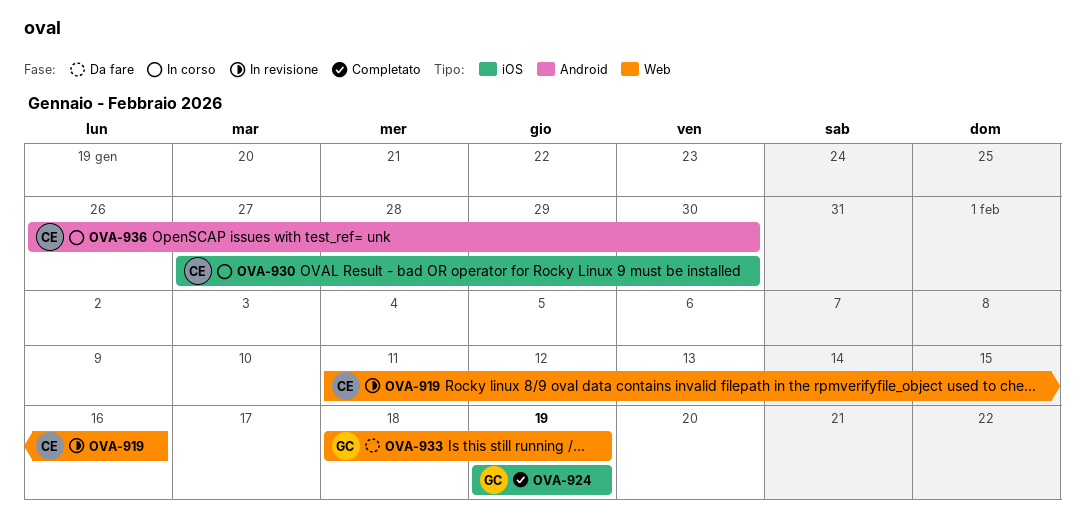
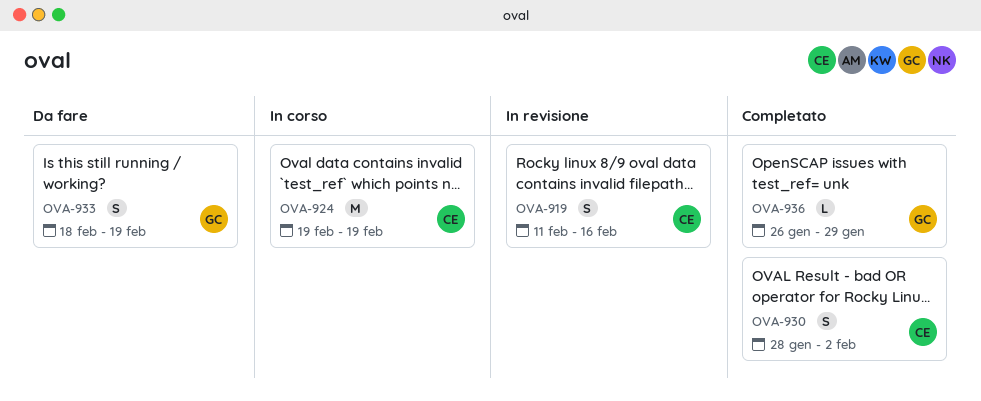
OVA-924, status: Completato -> In corso
OVA-924, owner: GC -> CE
OVA-930, status: In corso -> Completato
OVA-930, start: Jan 27 -> Jan 28
OVA-930, due: Jan 30 -> Feb 2
OVA-936, status: In corso -> Completato
OVA-936, owner: CE -> GC
OVA-936, due: Jan 30 -> Jan 29

